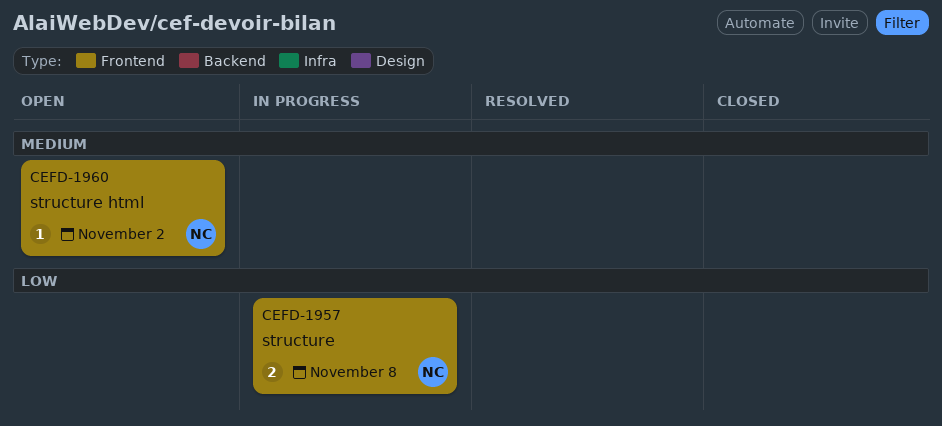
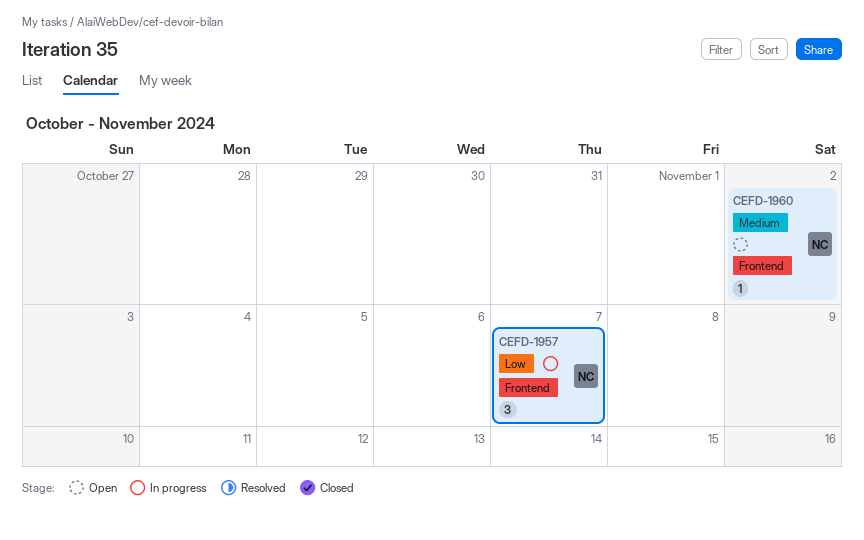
CEFD-1957, estimate: 2 -> 3
CEFD-1957, due: Nov 8 -> Nov 7

